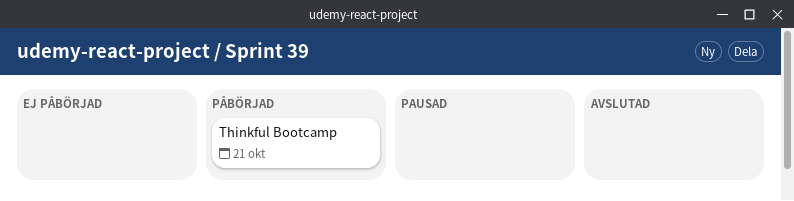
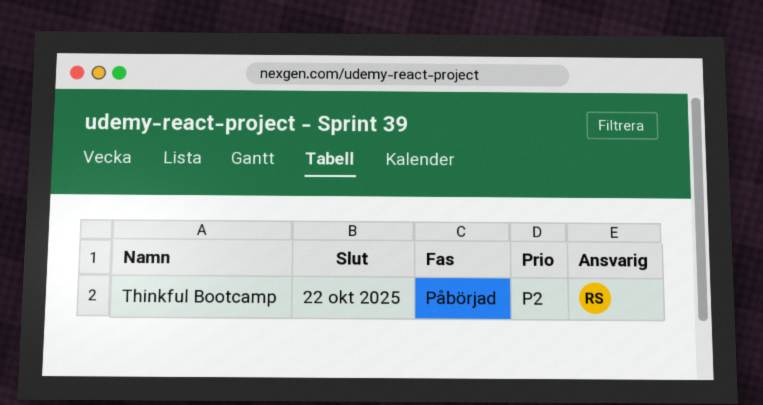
Thinkful Bootcamp, due: Oct 21 -> Oct 22

